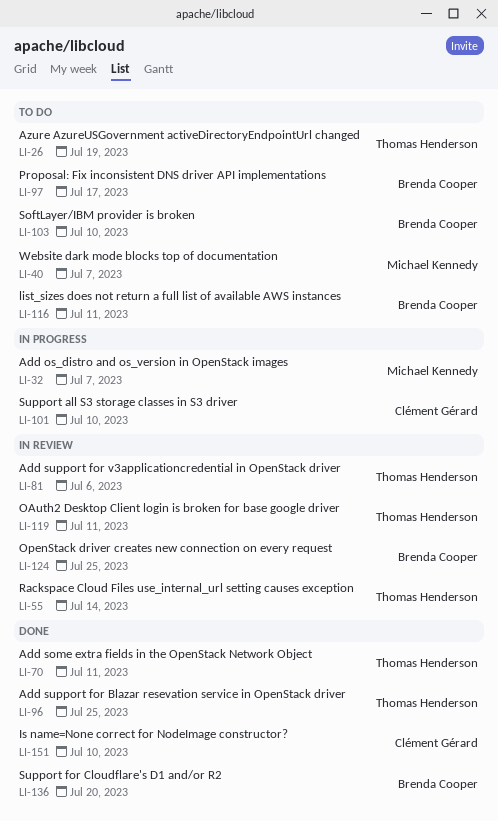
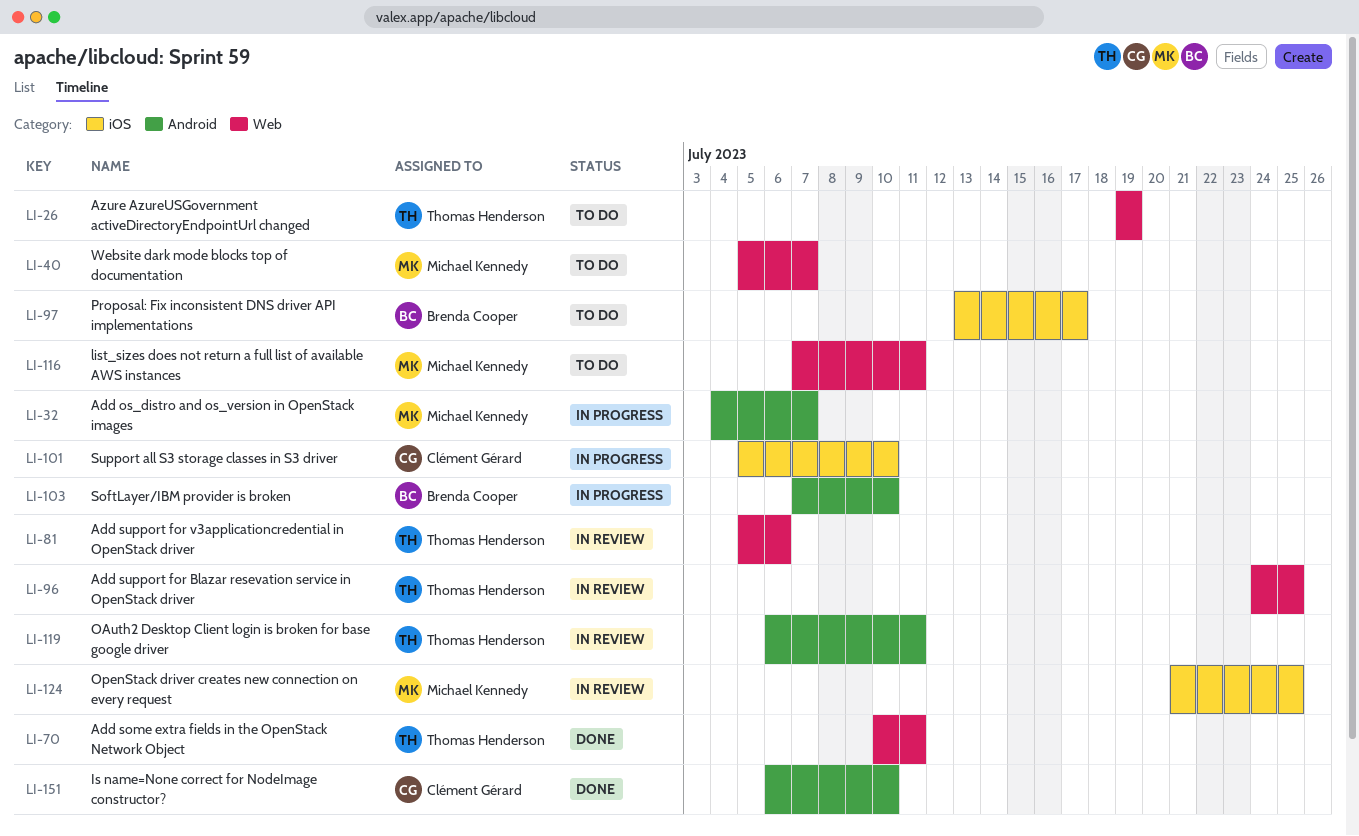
LI-55: present -> none
LI-96, status: Done -> In review
LI-103, status: To do -> In progress
LI-116, owner: Brenda Cooper -> Michael Kennedy
LI-124, owner: Brenda Cooper -> Michael Kennedy
LI-136: present -> none

